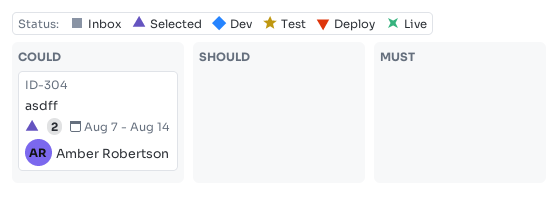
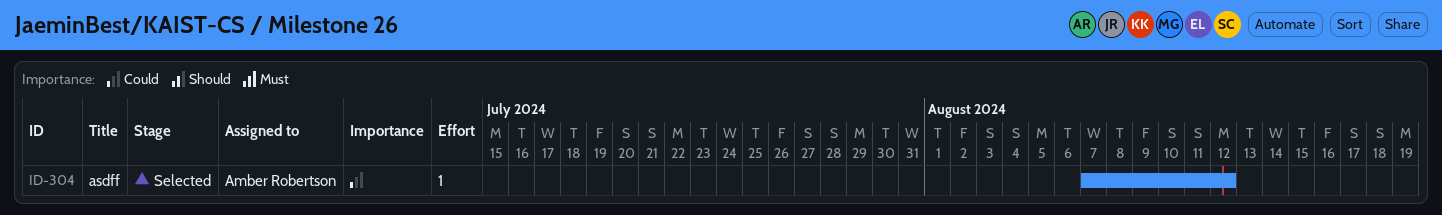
ID-304, estimate: 2 -> 1
ID-304, due: Aug 14 -> Aug 12

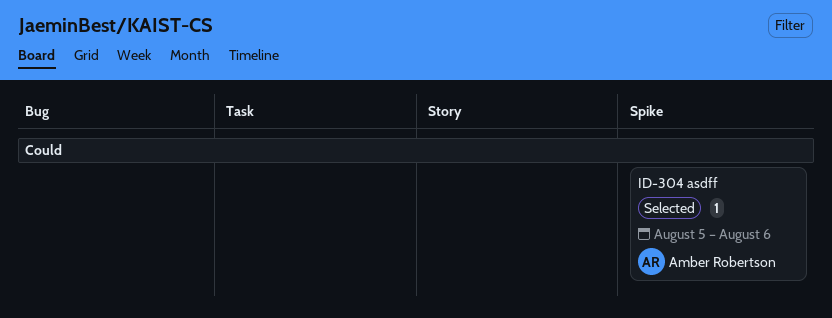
ID-304, start: Aug 7 -> Aug 5
ID-304, due: Aug 12 -> Aug 6

